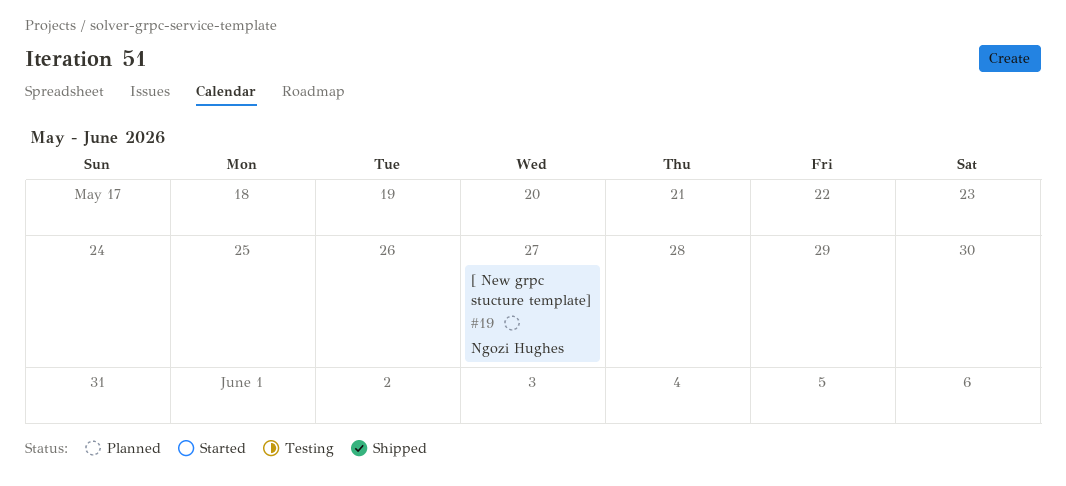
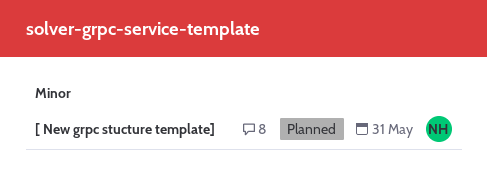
[ New grpc stucture template], due: May 27 -> May 31

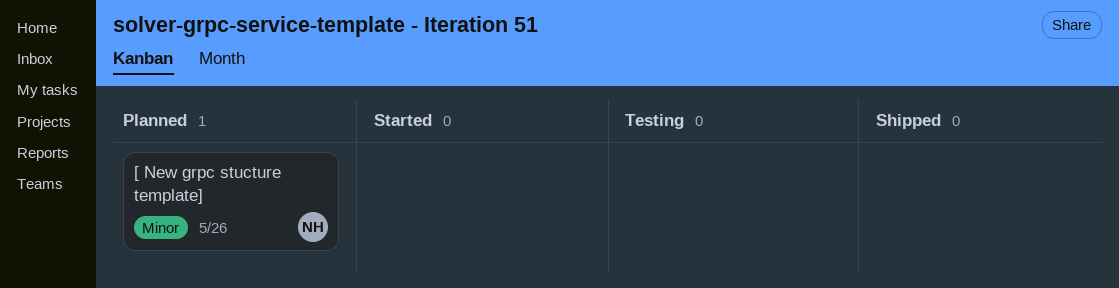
[ New grpc stucture template], due: May 31 -> May 26

